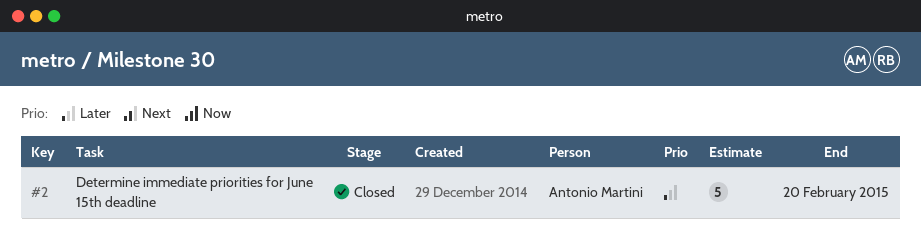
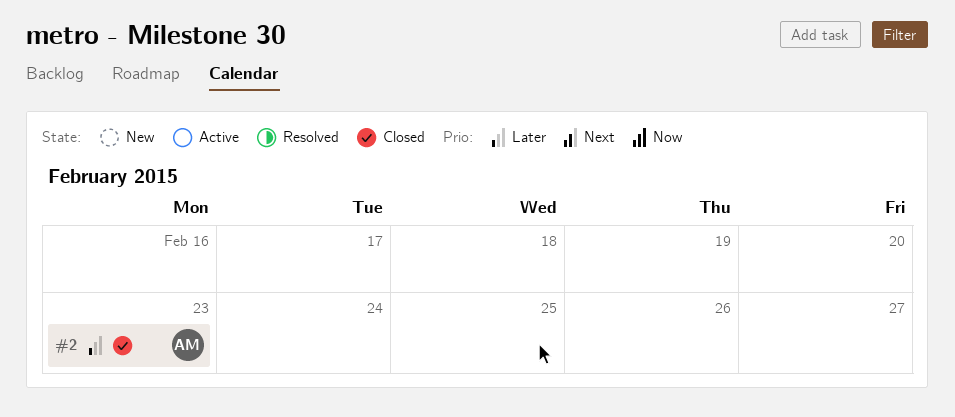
#2, due: Feb 20 -> Feb 23

